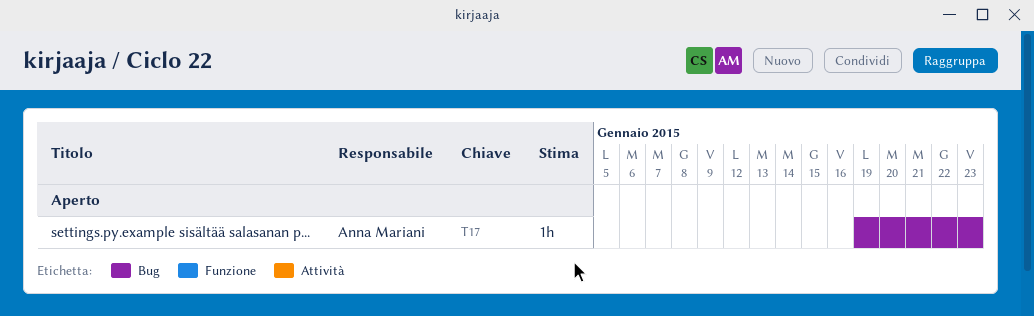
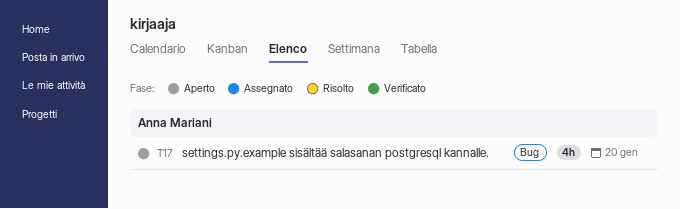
T17, estimate: 1h -> 4h
T17, due: Jan 23 -> Jan 20

